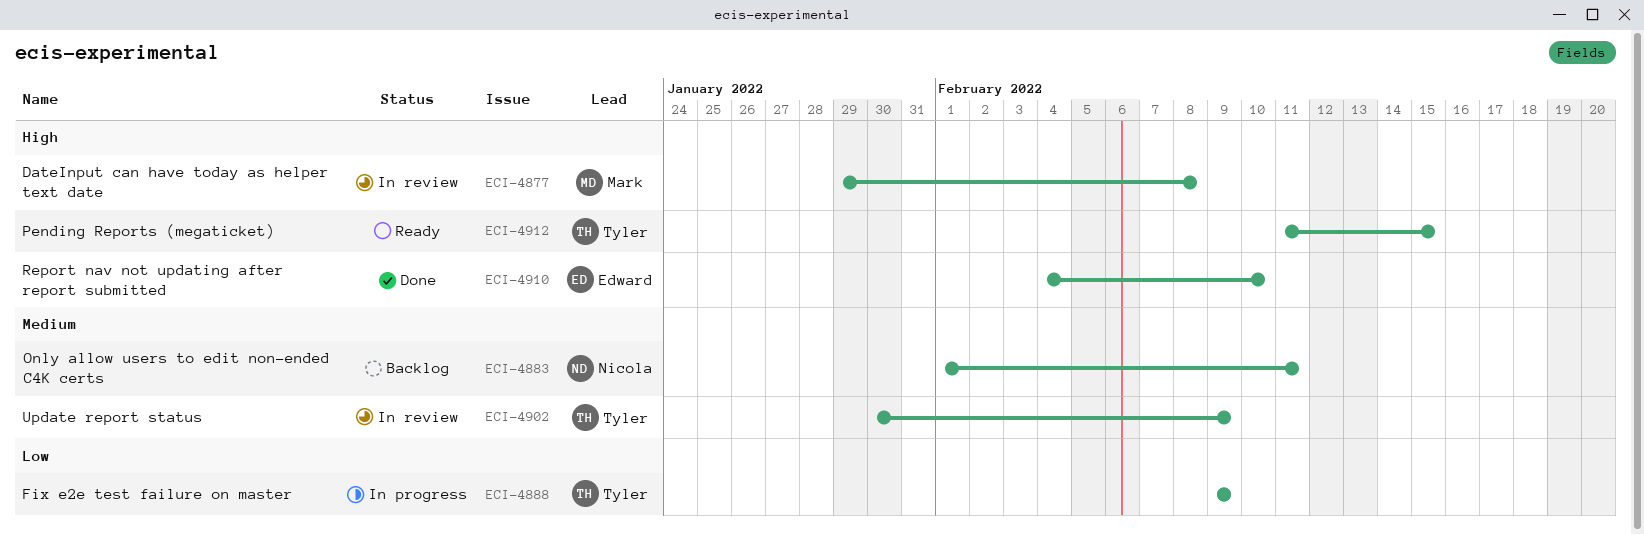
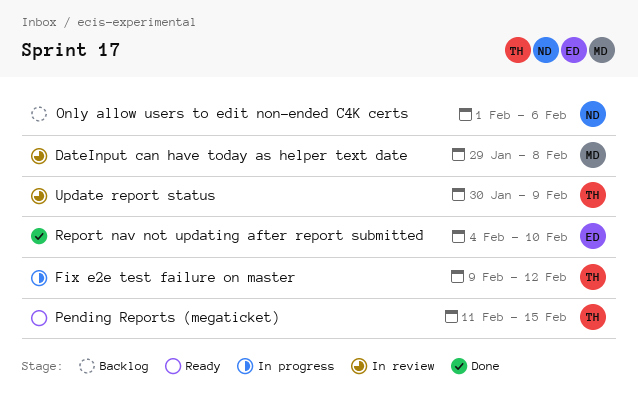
Fix e2e test failure on master, due: Feb 9 -> Feb 12
Only allow users to edit non-ended C4K certs, due: Feb 11 -> Feb 6

